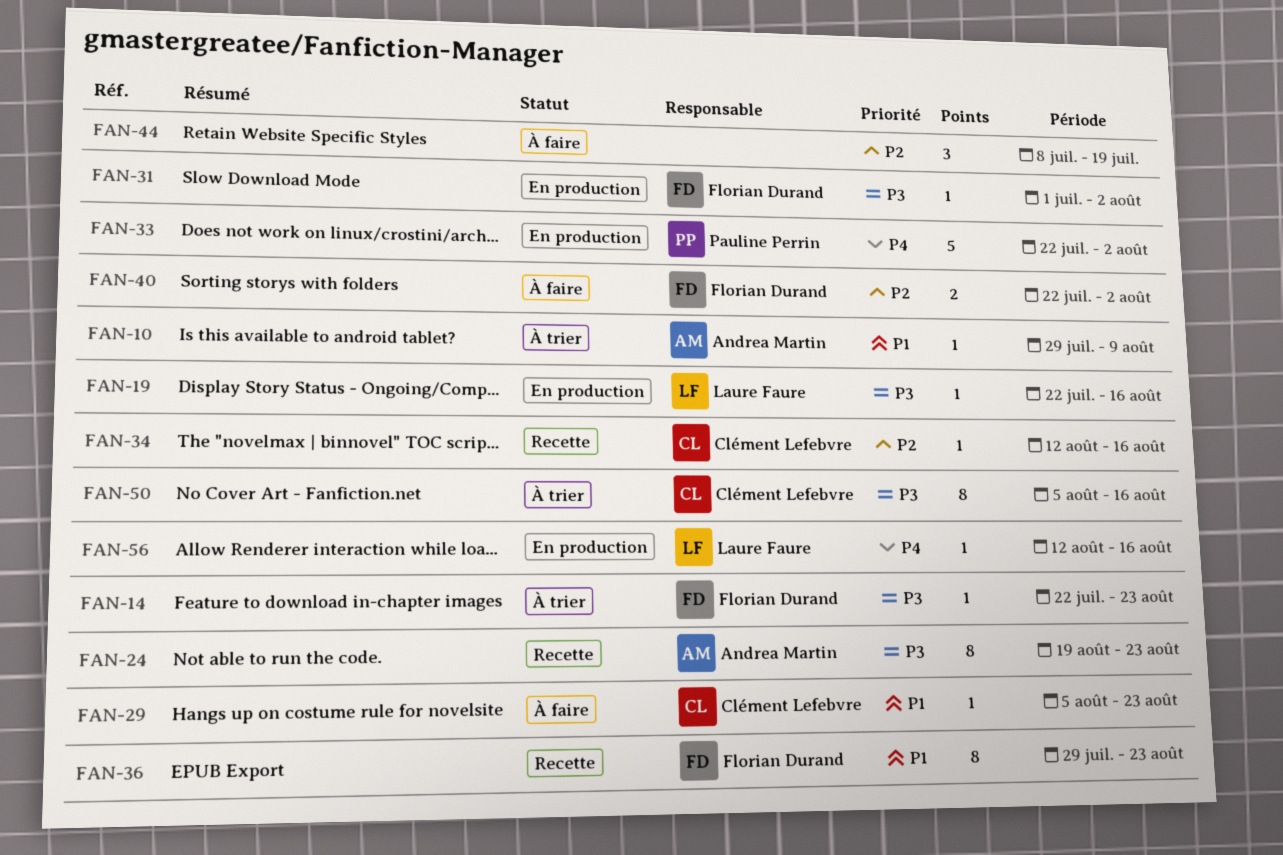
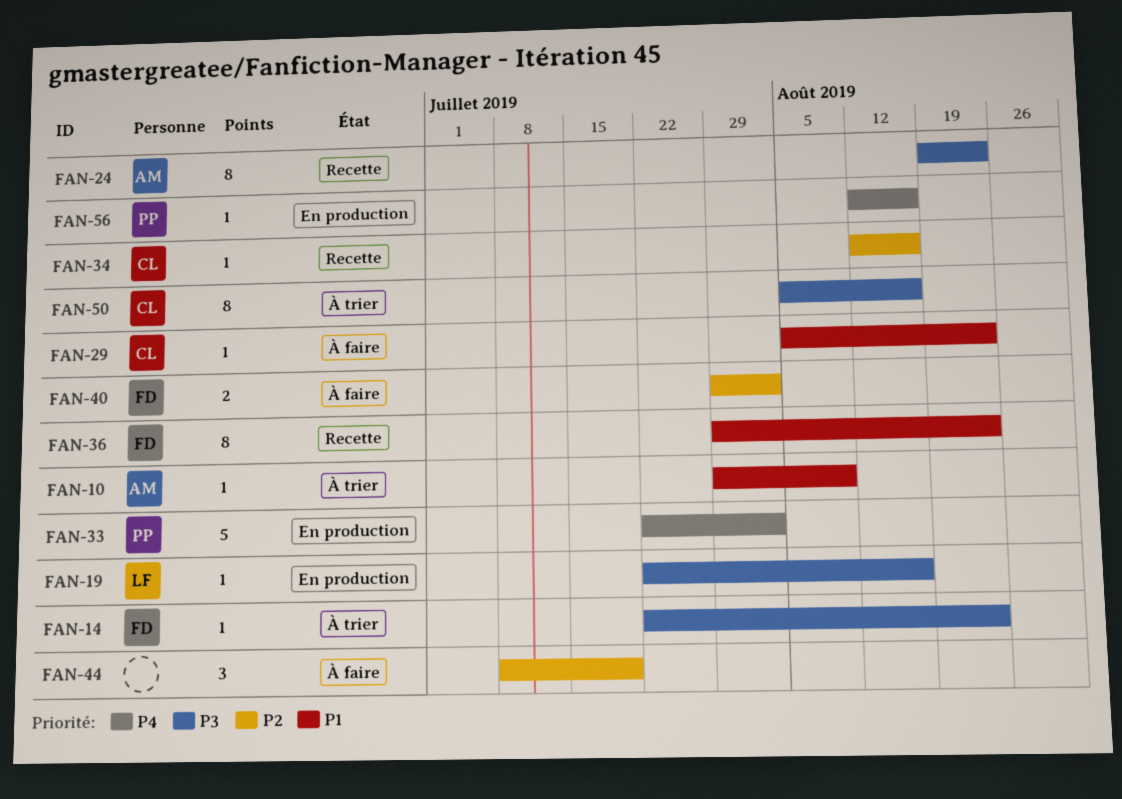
FAN-31: present -> none
FAN-40, start: Jul 22 -> Jul 29
FAN-56, owner: Laure Faure -> Pauline Perrin

